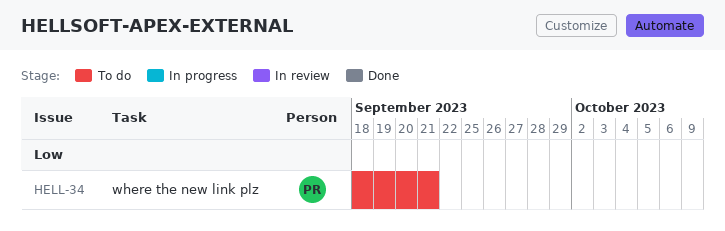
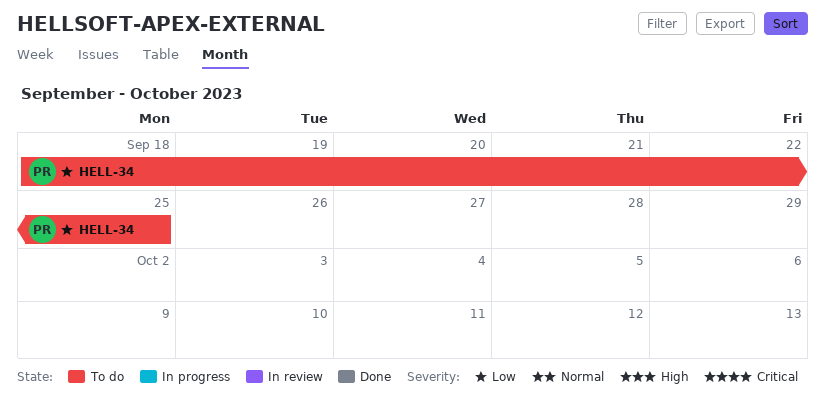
HELL-34, due: Sep 21 -> Sep 25

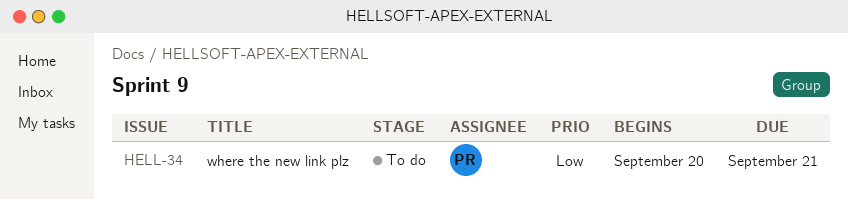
HELL-34, start: Sep 18 -> Sep 20
HELL-34, due: Sep 25 -> Sep 21

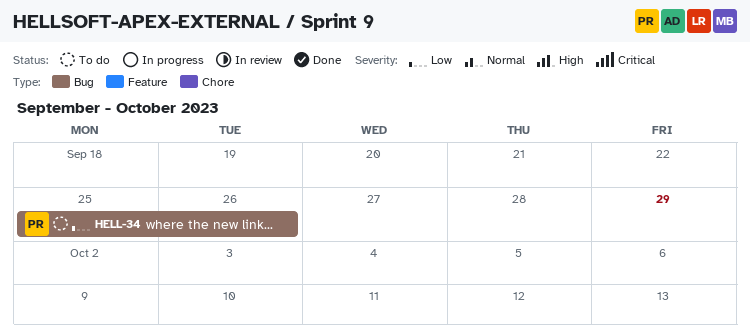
HELL-34, start: Sep 20 -> Sep 25
HELL-34, due: Sep 21 -> Sep 26

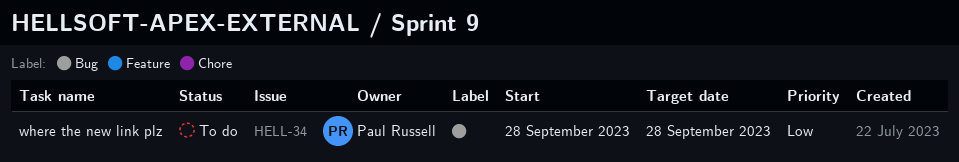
HELL-34, start: Sep 25 -> Sep 28
HELL-34, due: Sep 26 -> Sep 28

